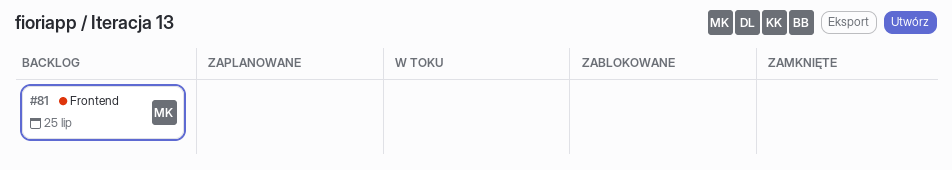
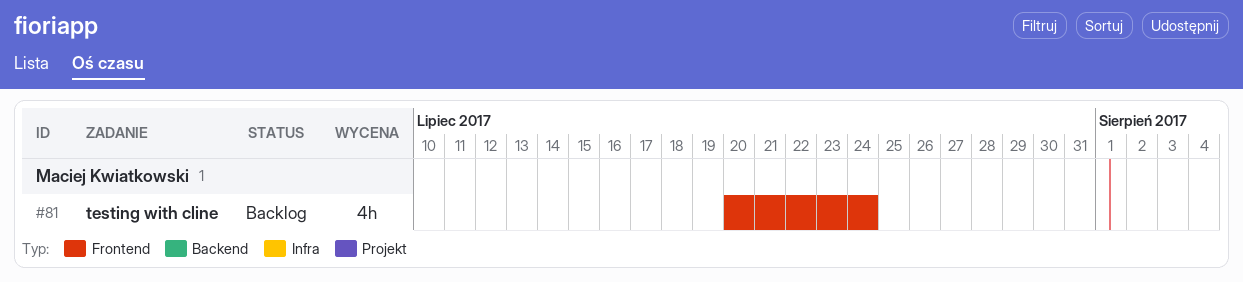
#81, due: Jul 25 -> Jul 24

